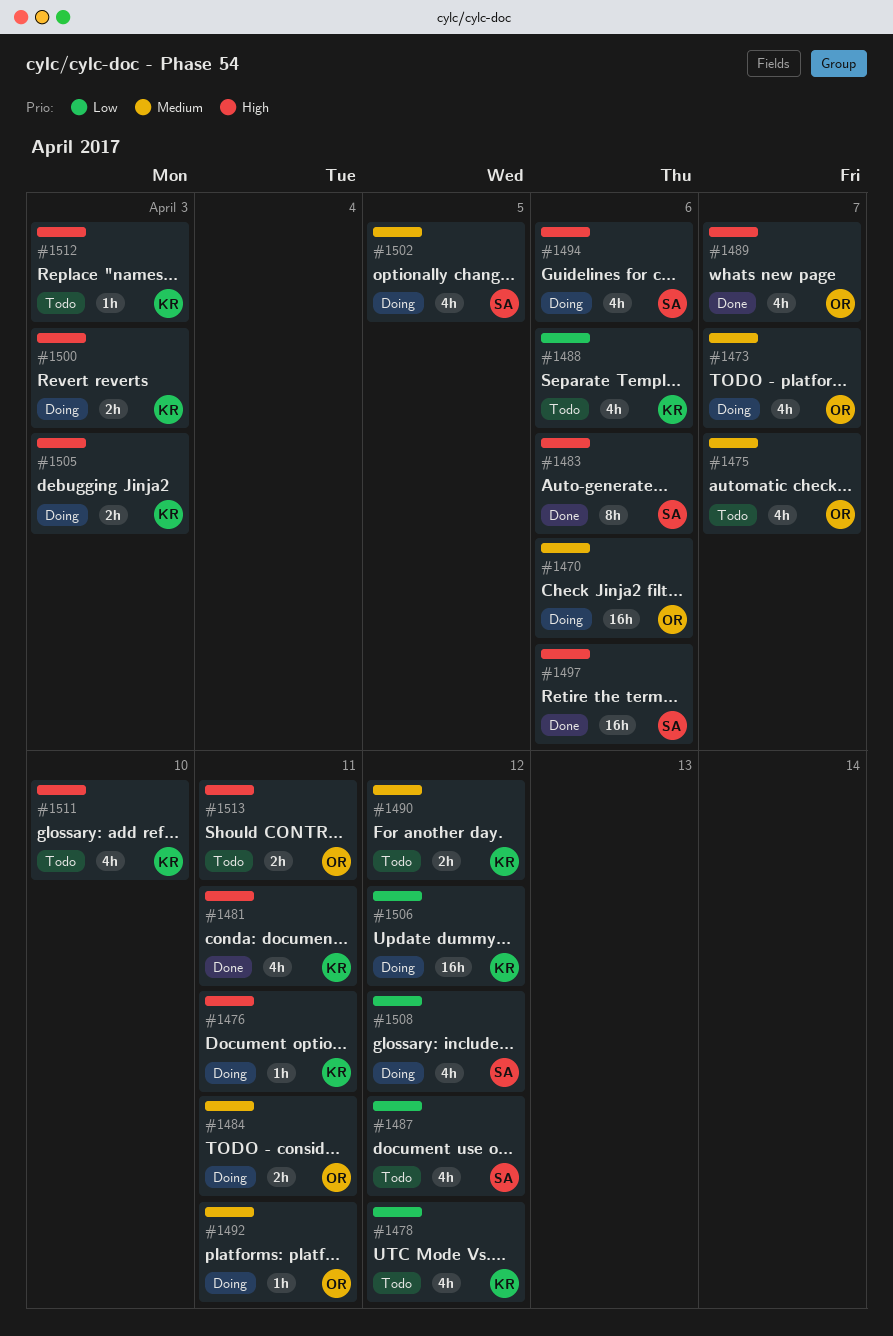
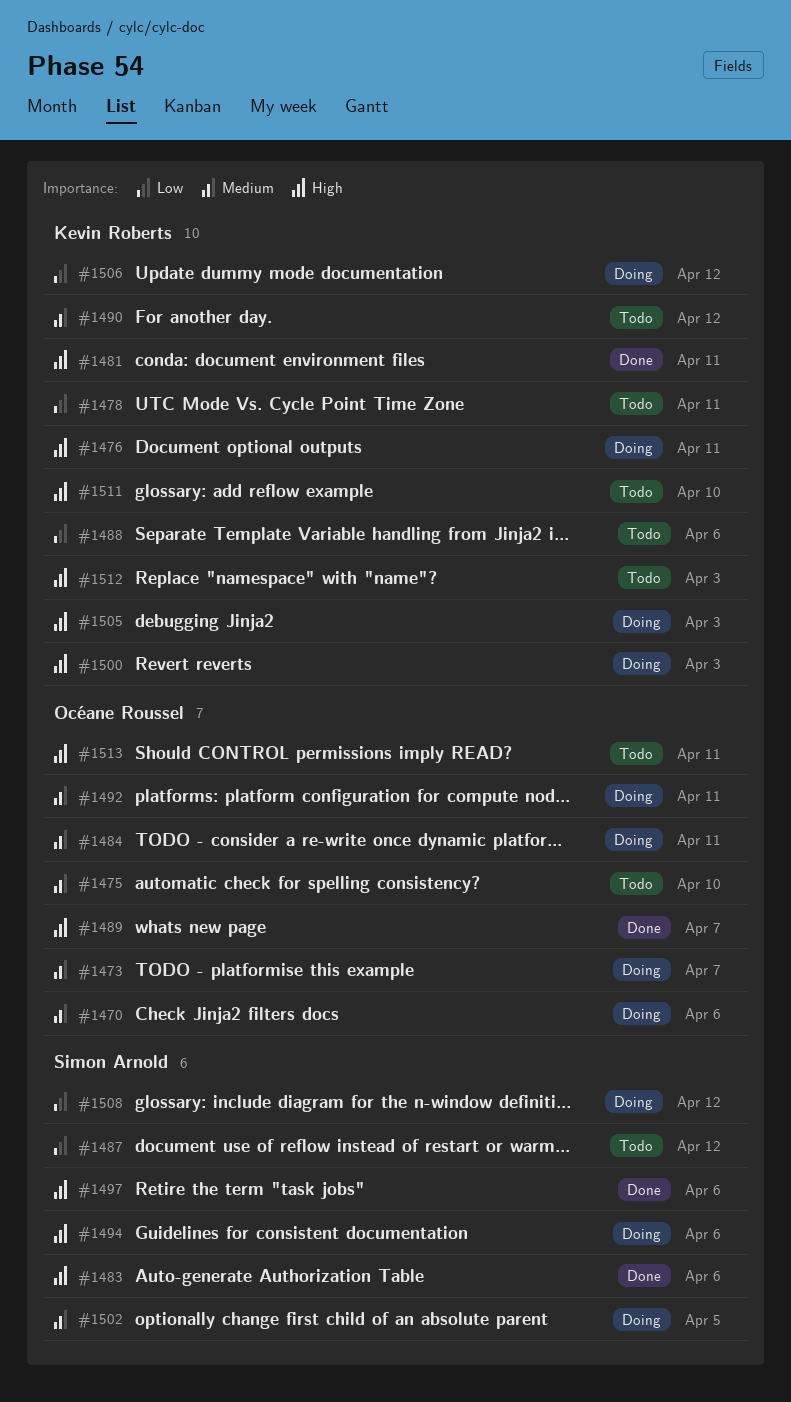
#1475, due: Apr 7 -> Apr 10
#1478, due: Apr 12 -> Apr 11

